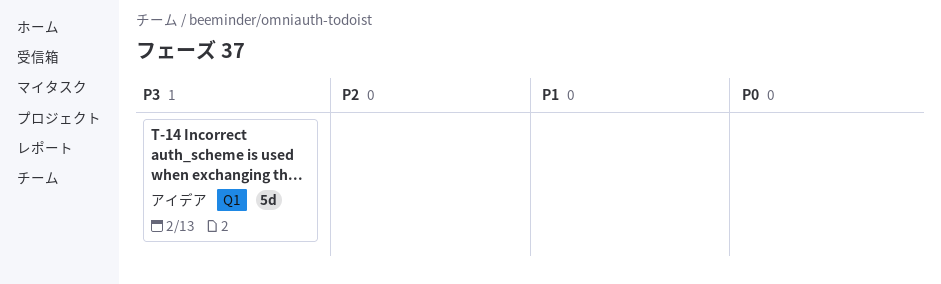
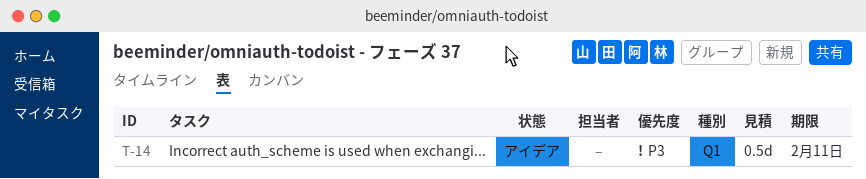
T-14, estimate: 5d -> 0.5d
T-14, due: Feb 13 -> Feb 11

